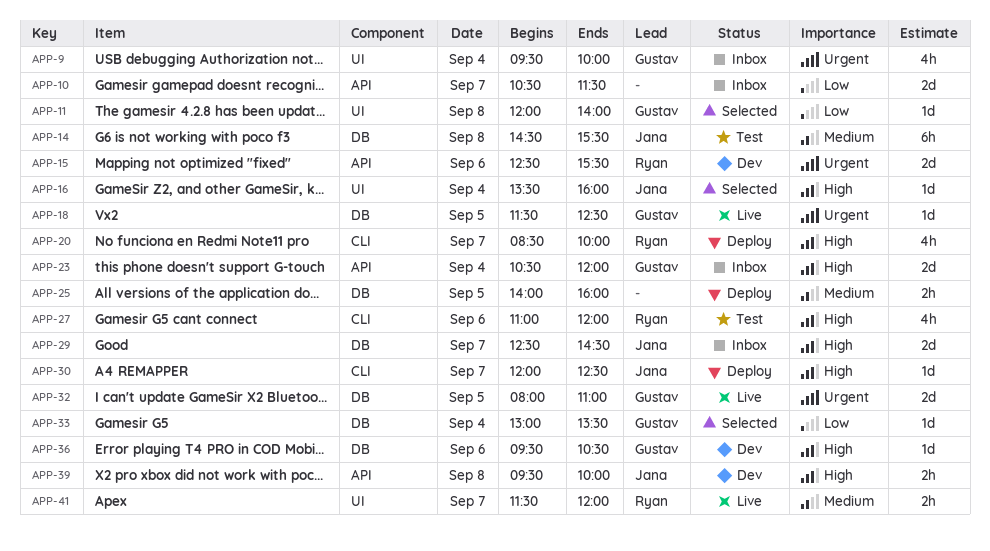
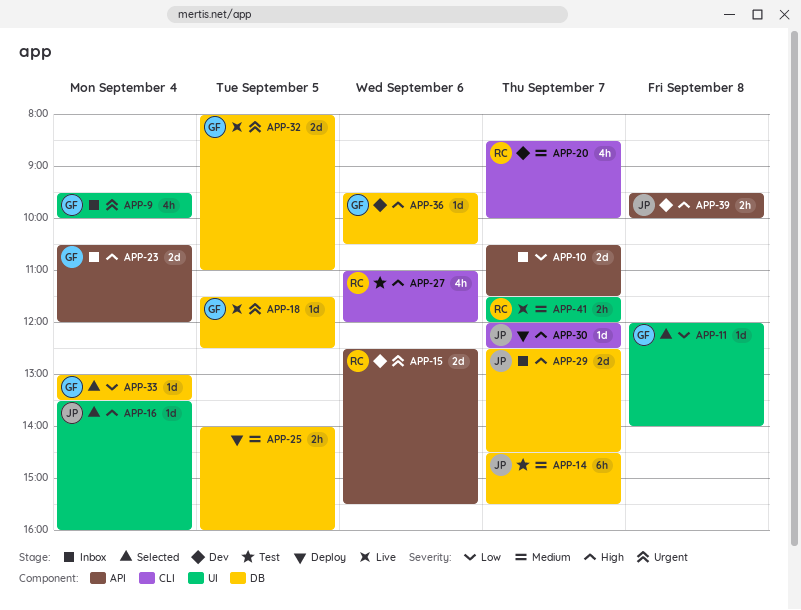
APP-14, day: Sep 8 -> Sep 7
APP-20, status: Deploy -> Dev
APP-20, priority: High -> Medium

